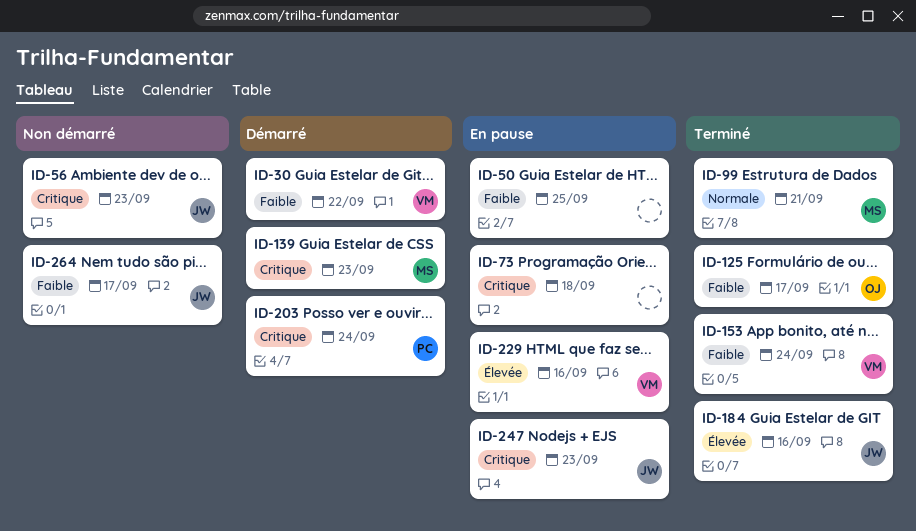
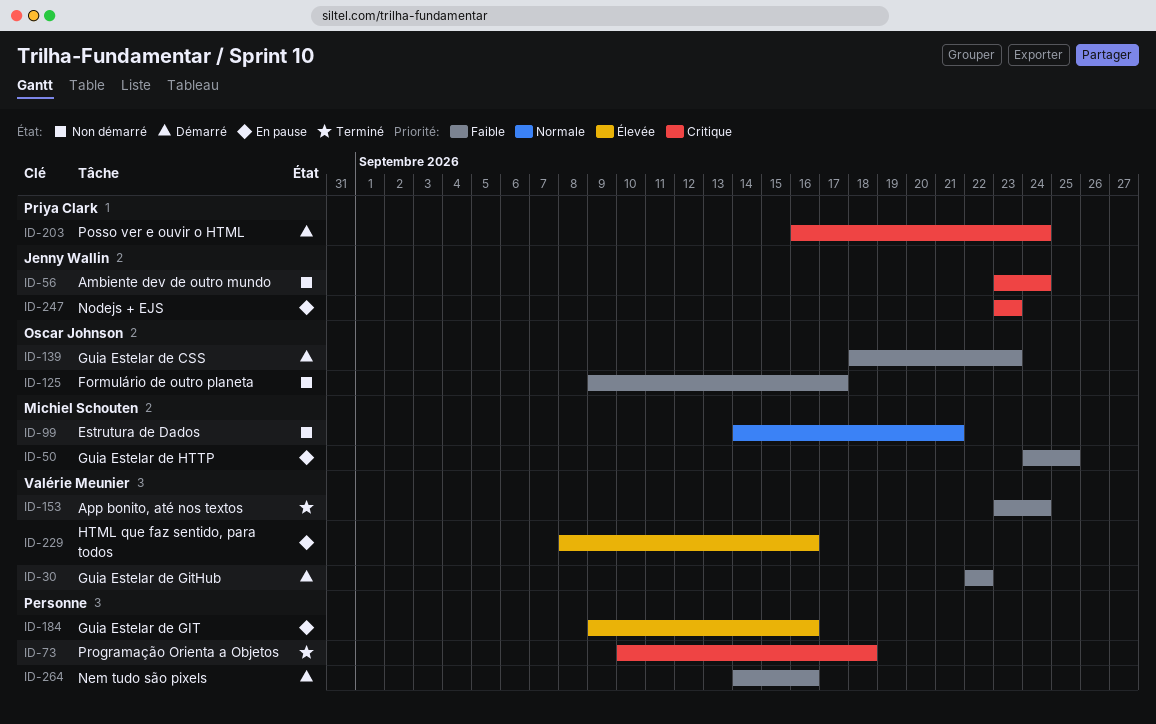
ID-50, owner: none -> Michiel Schouten
ID-56, due: Sep 23 -> Sep 24
ID-73, status: En pause -> Terminé
ID-99, status: Terminé -> Non démarré
ID-125, status: Terminé -> Non démarré
ID-139, owner: Michiel Schouten -> Oscar Johnson
ID-139, priority: Critique -> Faible
ID-184, status: Terminé -> En pause
ID-184, owner: Jenny Wallin -> none
ID-264, status: Non démarré -> Démarré
ID-264, owner: Jenny Wallin -> none
ID-264, due: Sep 17 -> Sep 16

